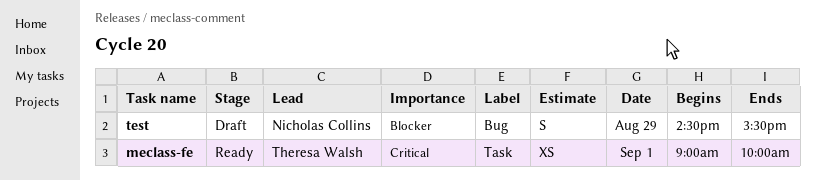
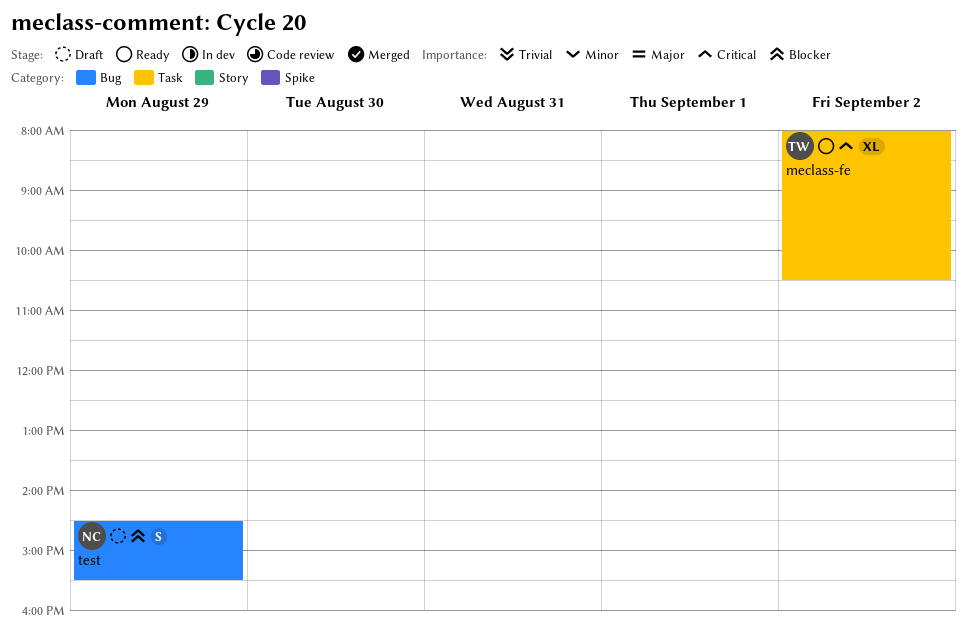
meclass-fe, estimate: XS -> XL
meclass-fe, day: Sep 1 -> Sep 2
meclass-fe, begins: 09:00 -> 08:00
meclass-fe, ends: 10:00 -> 10:30

